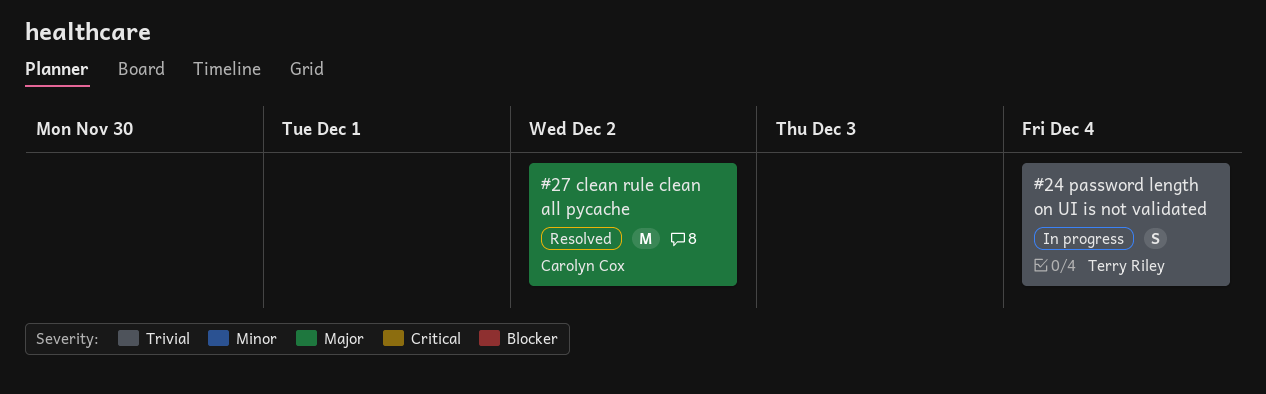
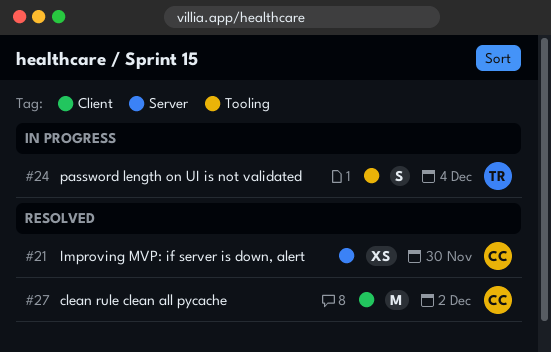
#21: none -> present

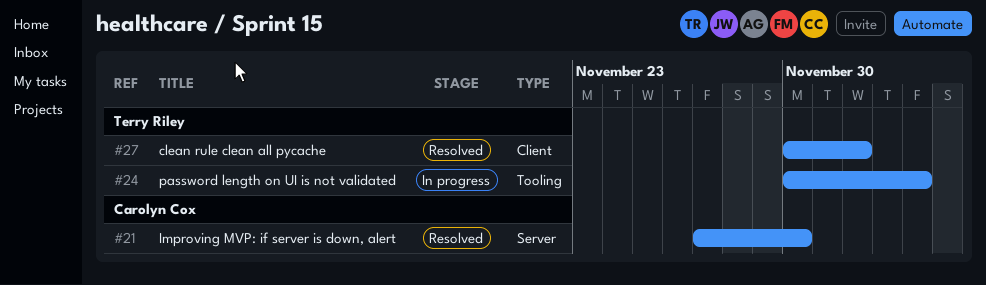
#27, owner: Carolyn Cox -> Terry Riley

